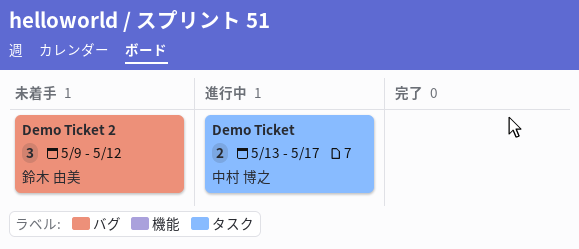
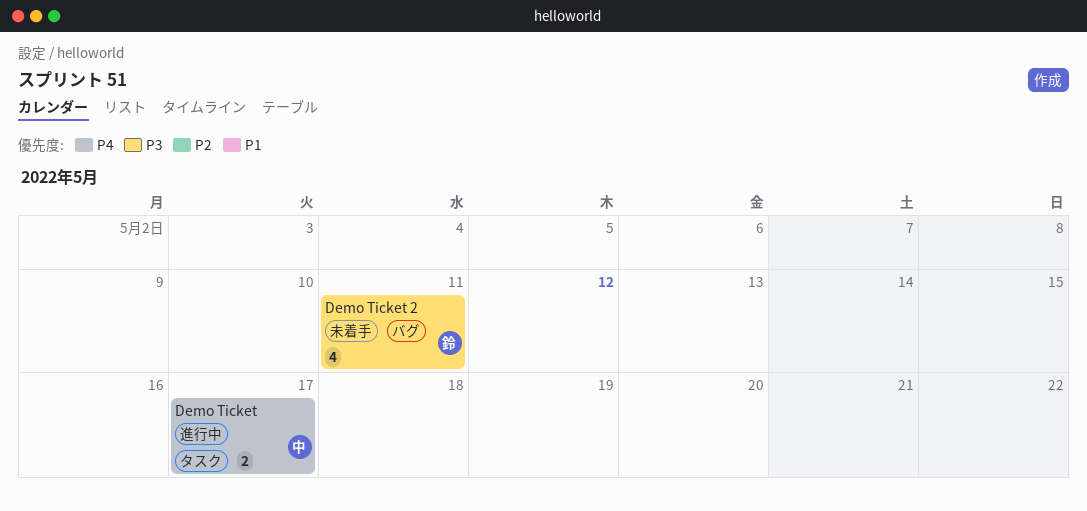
Demo Ticket 2, estimate: 3 -> 4
Demo Ticket 2, due: May 12 -> May 11

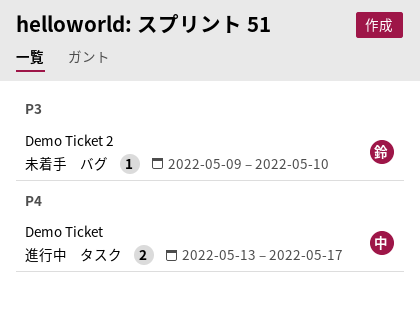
Demo Ticket 2, estimate: 4 -> 1
Demo Ticket 2, due: May 11 -> May 10

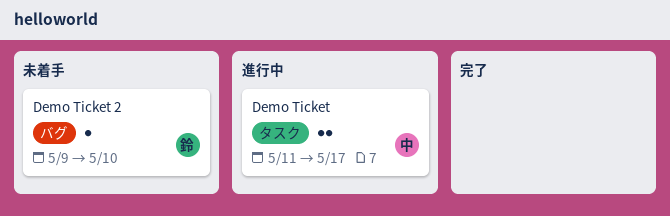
Demo Ticket, start: May 13 -> May 11

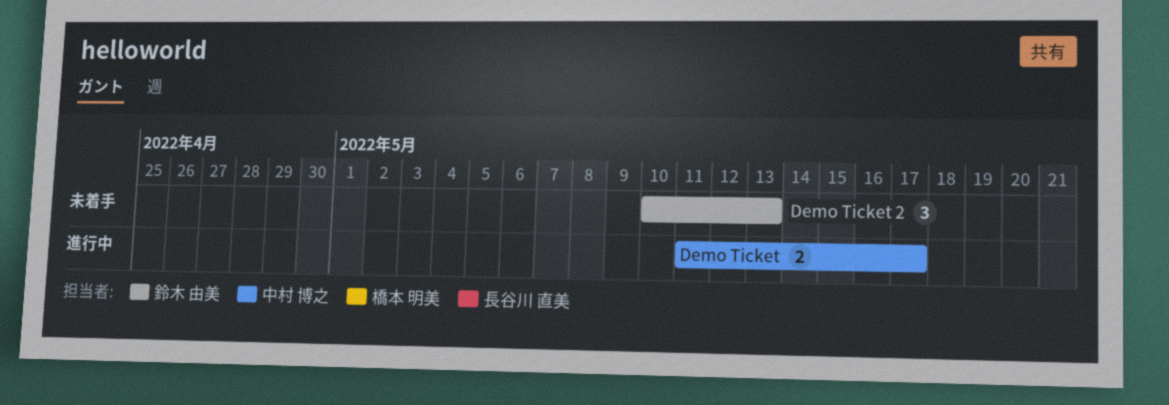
Demo Ticket 2, estimate: 1 -> 3
Demo Ticket 2, start: May 9 -> May 10
Demo Ticket 2, due: May 10 -> May 13

